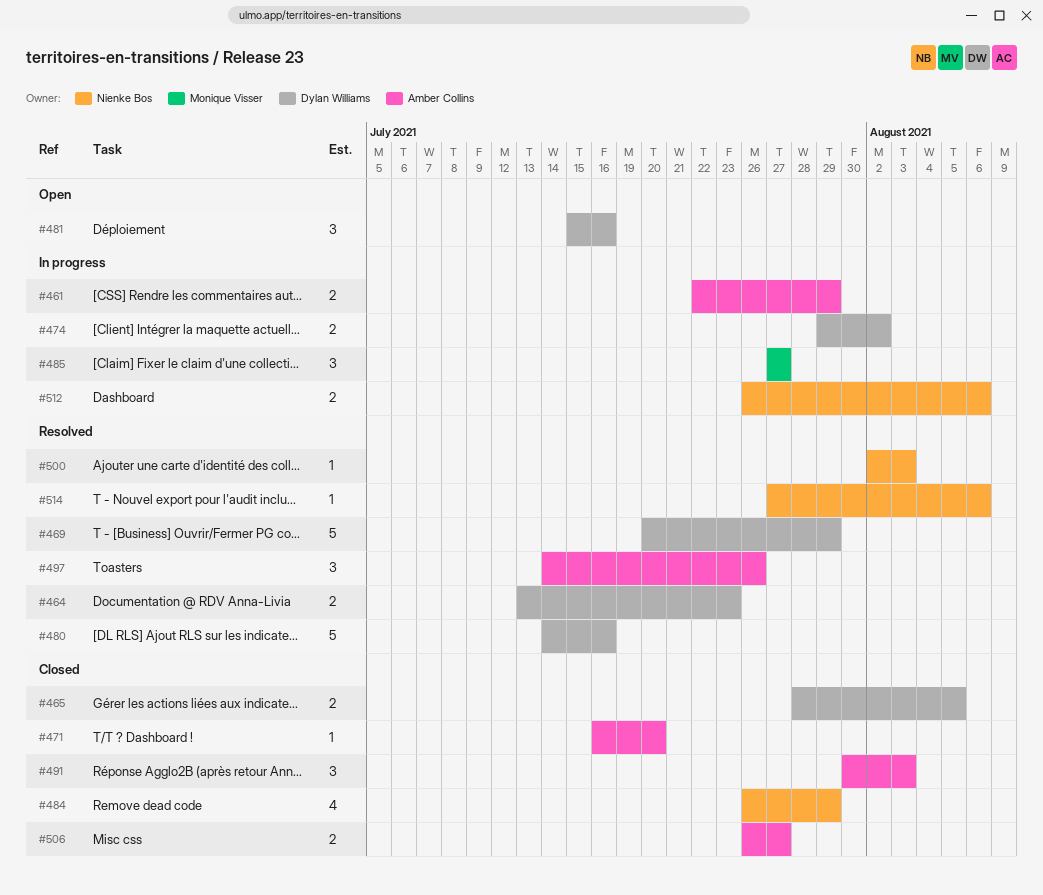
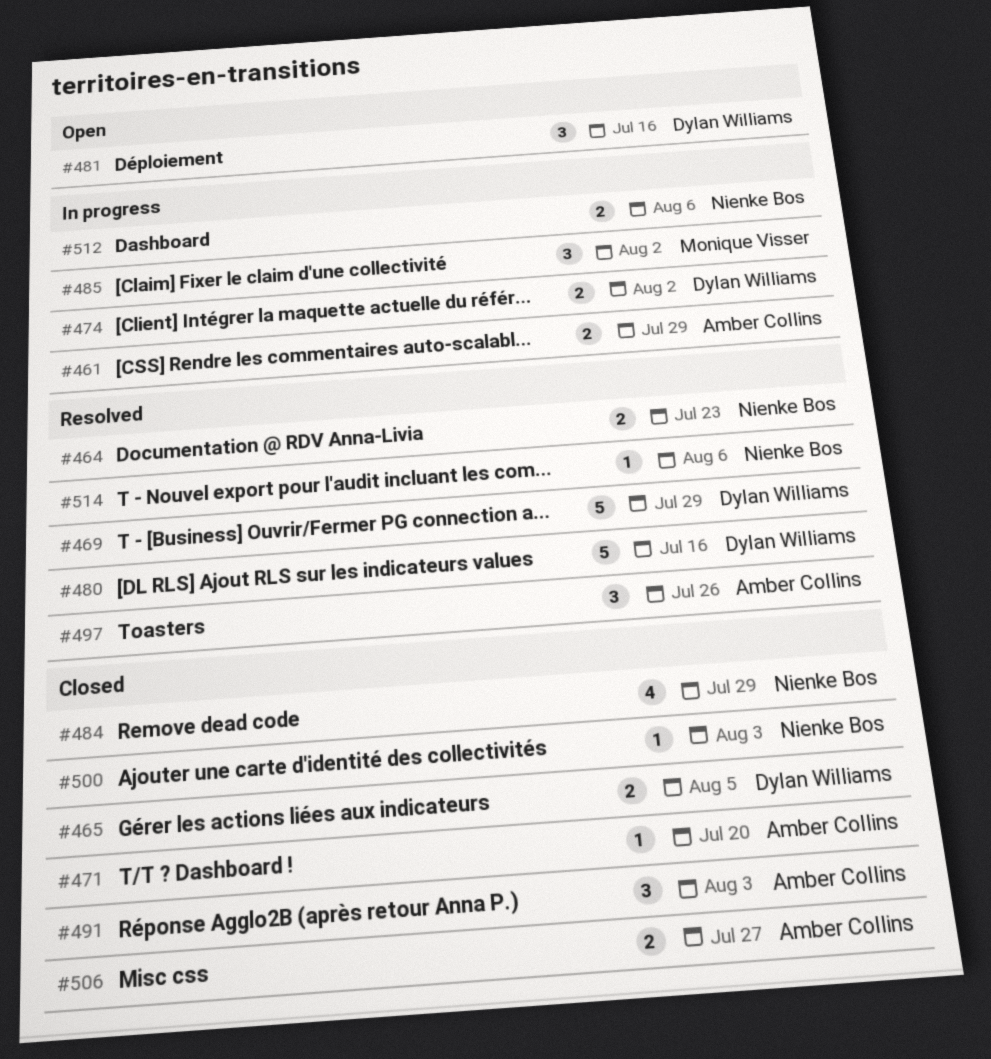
#464, owner: Dylan Williams -> Nienke Bos
#485, due: Jul 27 -> Aug 2
#500, status: Resolved -> Closed

